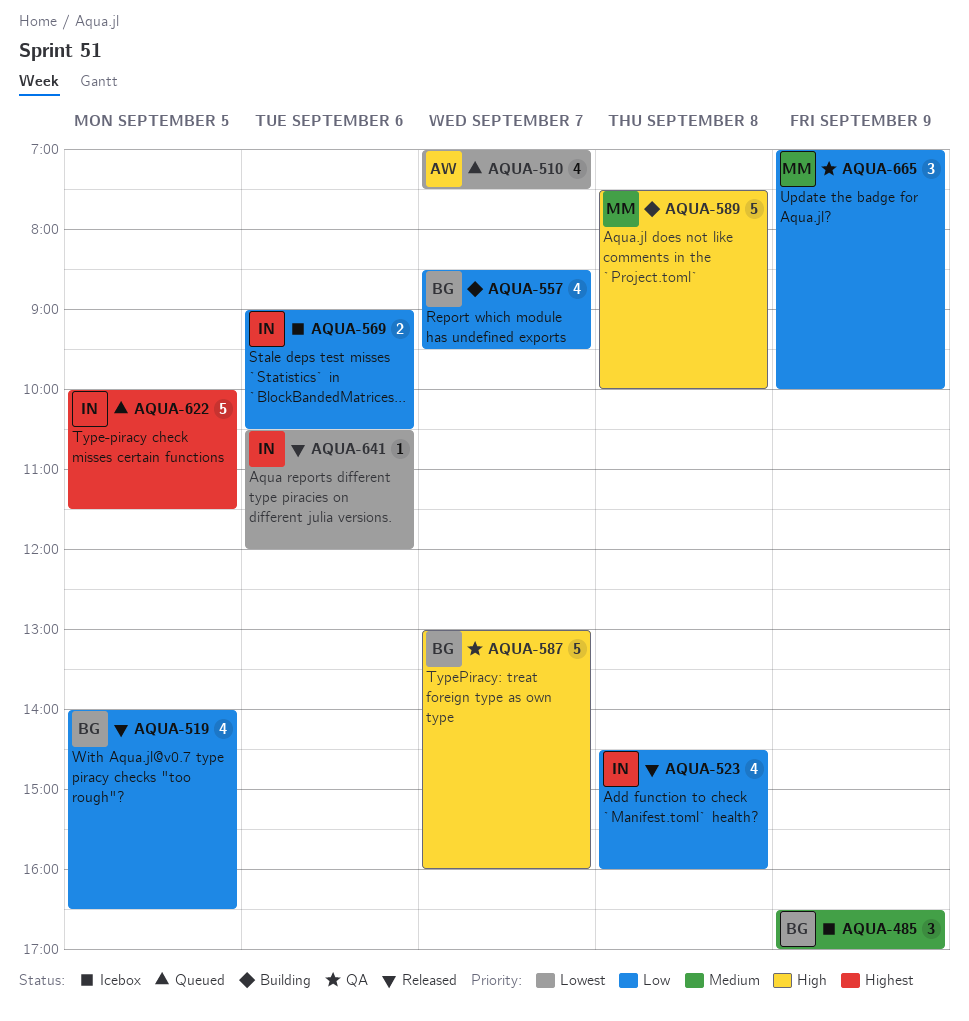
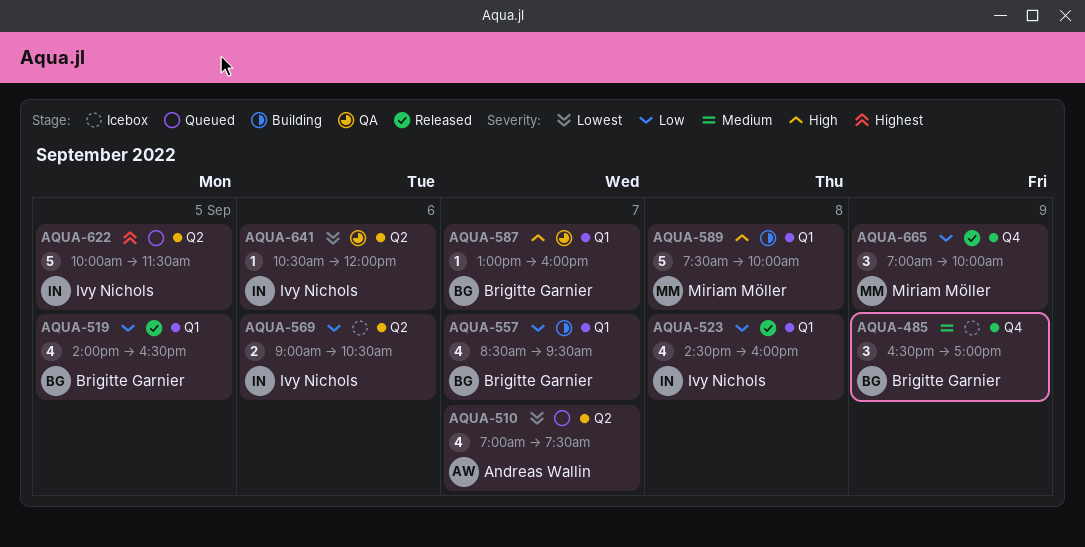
AQUA-587, estimate: 5 -> 1
AQUA-641, status: Released -> QA
AQUA-665, status: QA -> Released

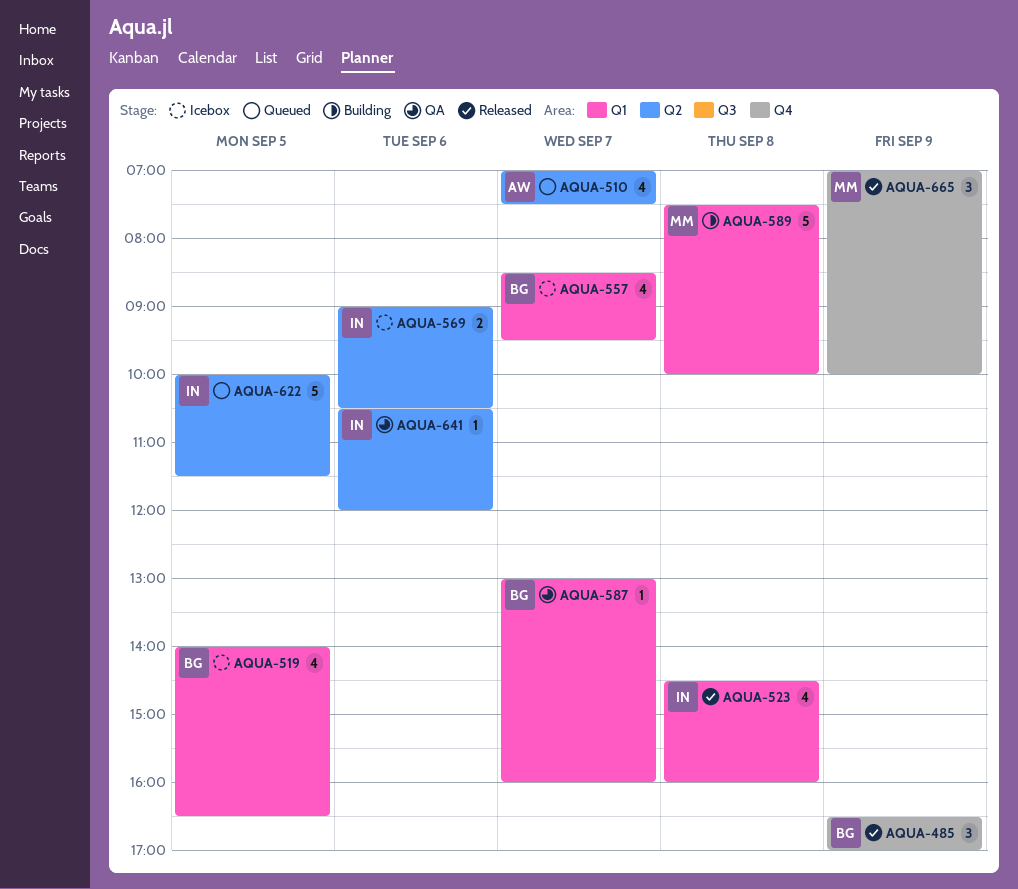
AQUA-485, status: Icebox -> Released
AQUA-519, status: Released -> Icebox
AQUA-557, status: Building -> Icebox

